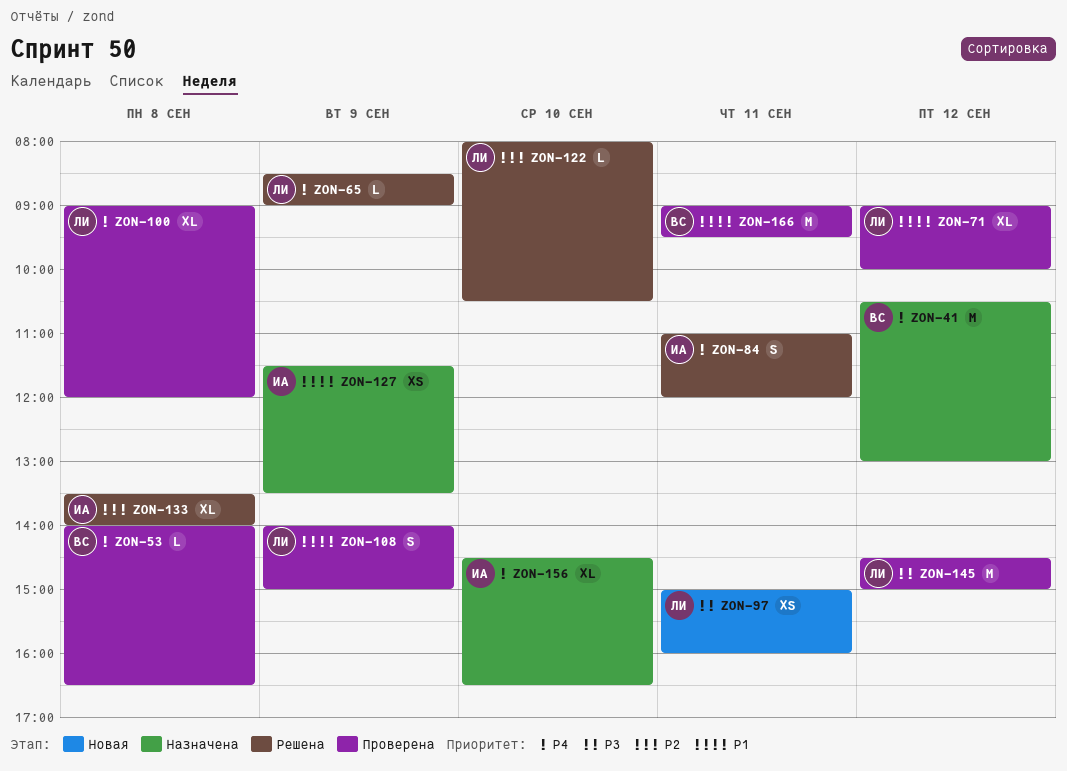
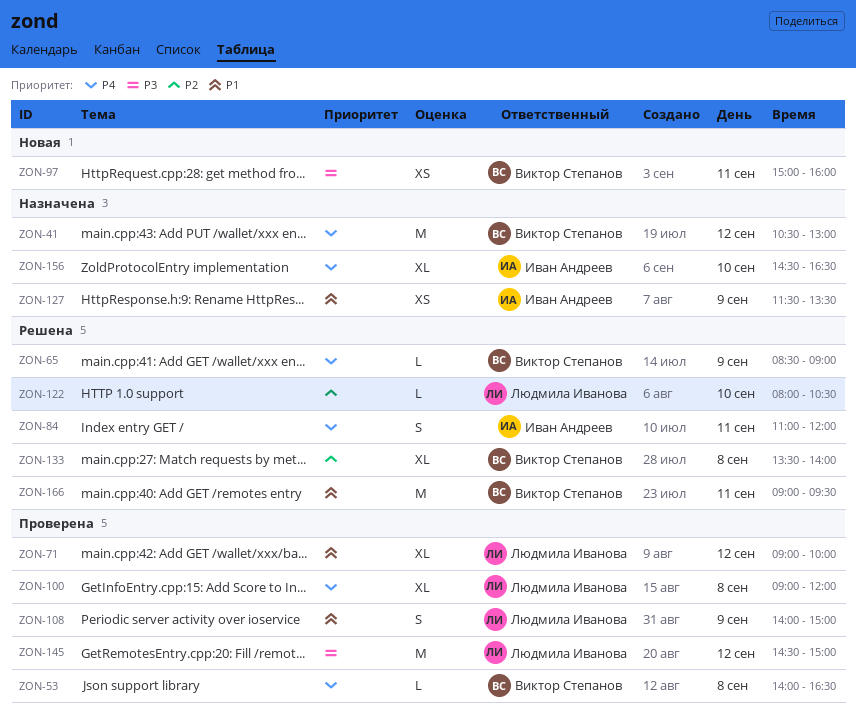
ZON-65, owner: Людмила Иванова -> Виктор Степанов
ZON-97, owner: Людмила Иванова -> Виктор Степанов
ZON-133, owner: Иван Андреев -> Виктор Степанов
ZON-166, status: Проверена -> Решена

